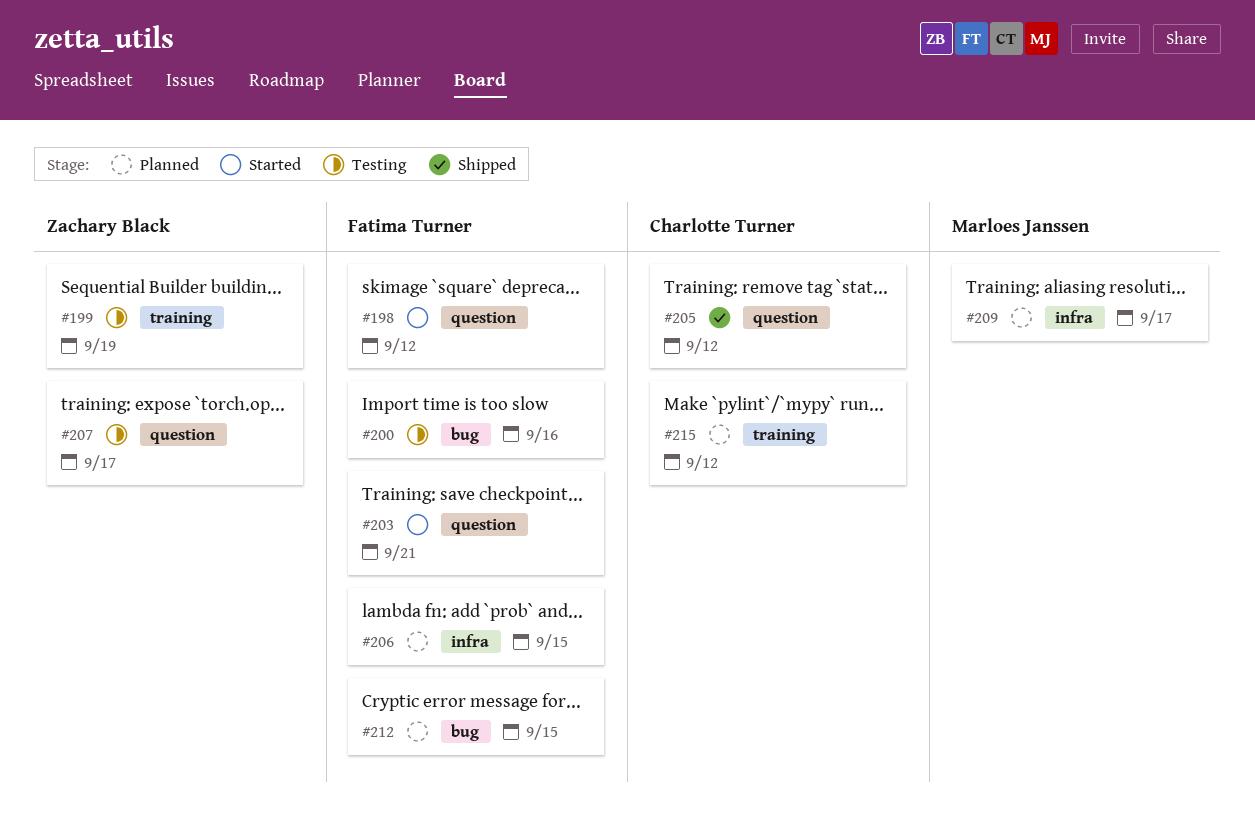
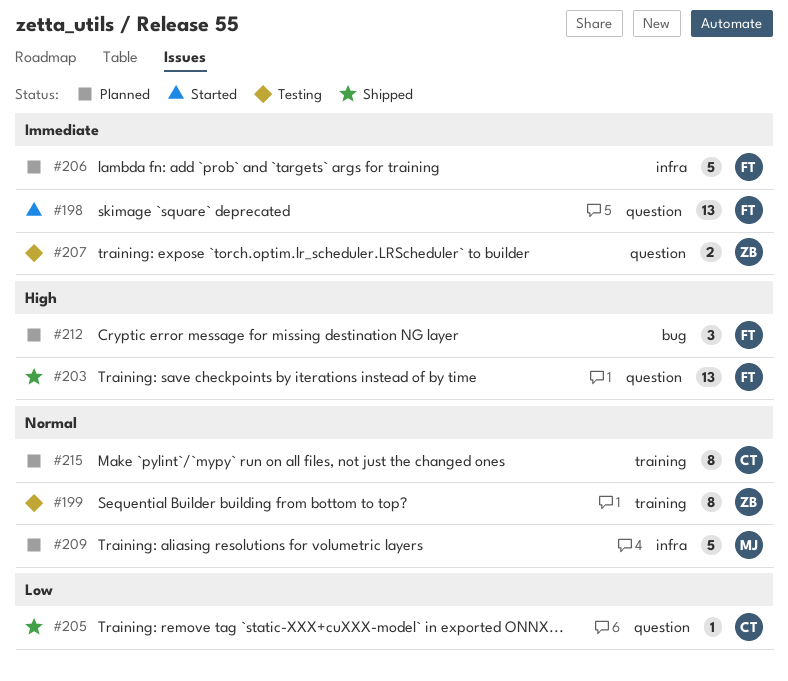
#200: present -> none
#203, status: Started -> Shipped

